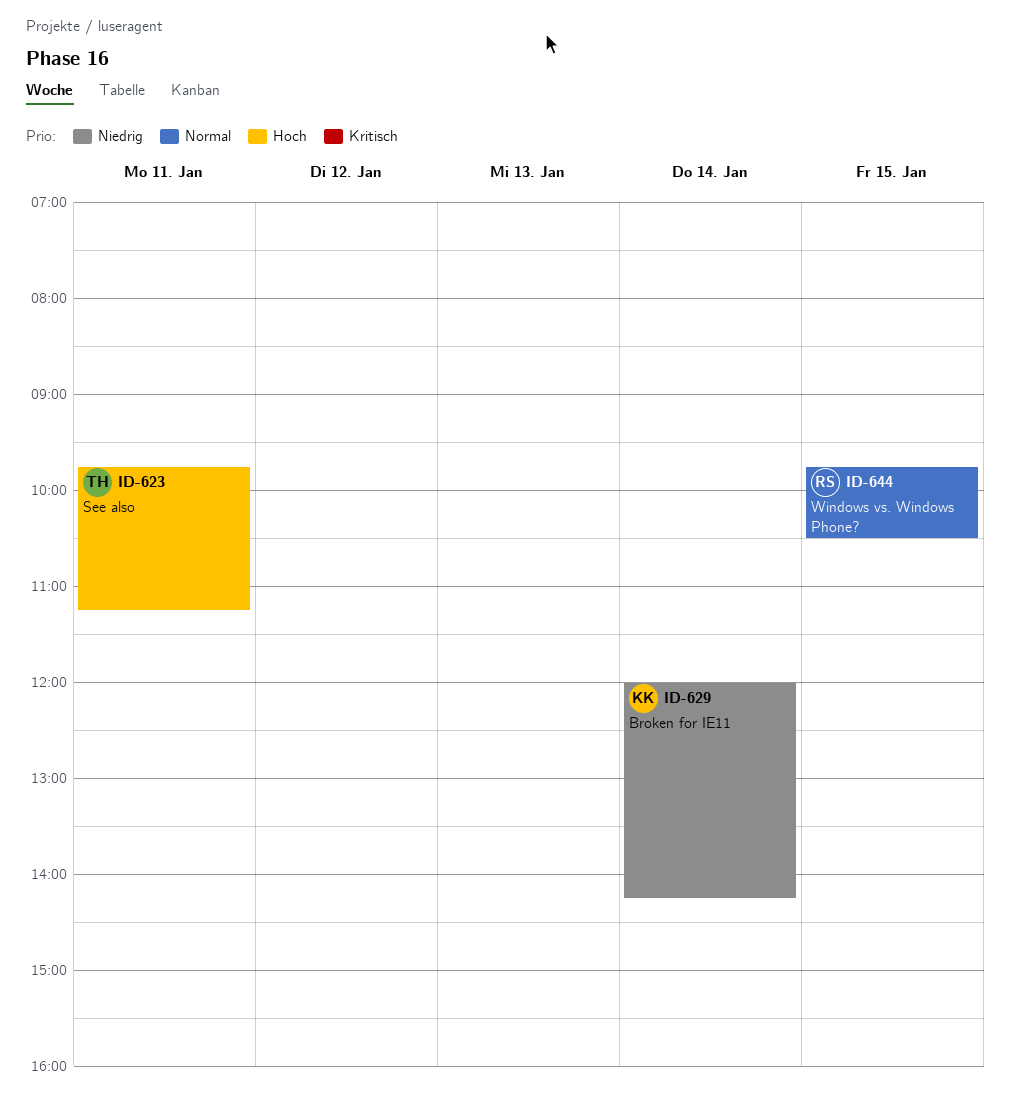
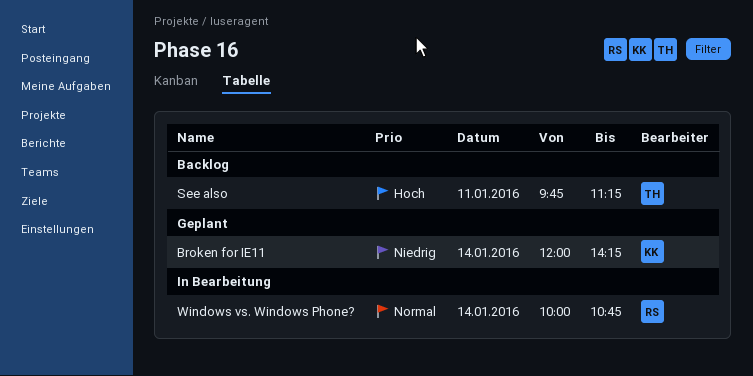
Windows vs. Windows Phone?, day: Jan 15 -> Jan 14
Windows vs. Windows Phone?, begins: 09:45 -> 10:00
Windows vs. Windows Phone?, ends: 10:30 -> 10:45

